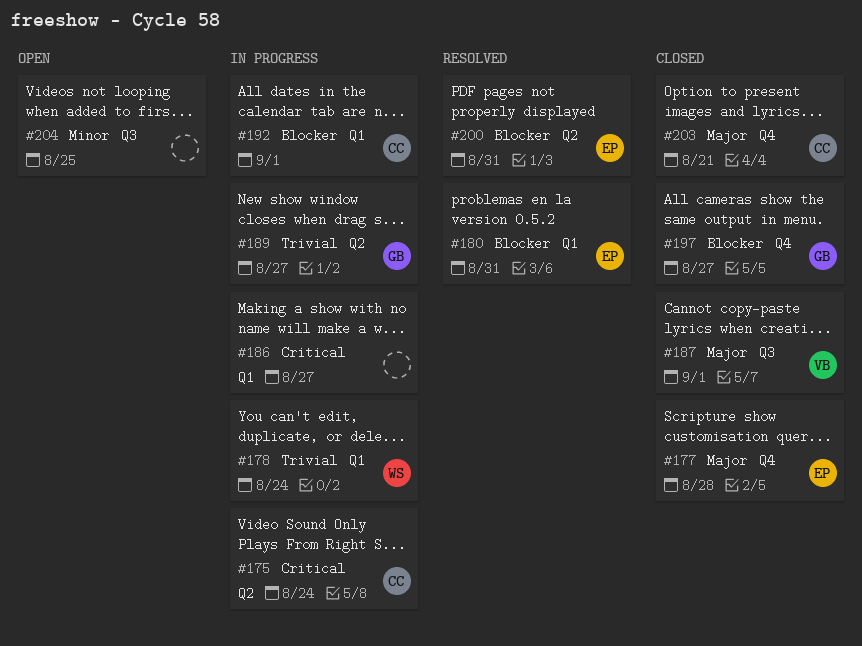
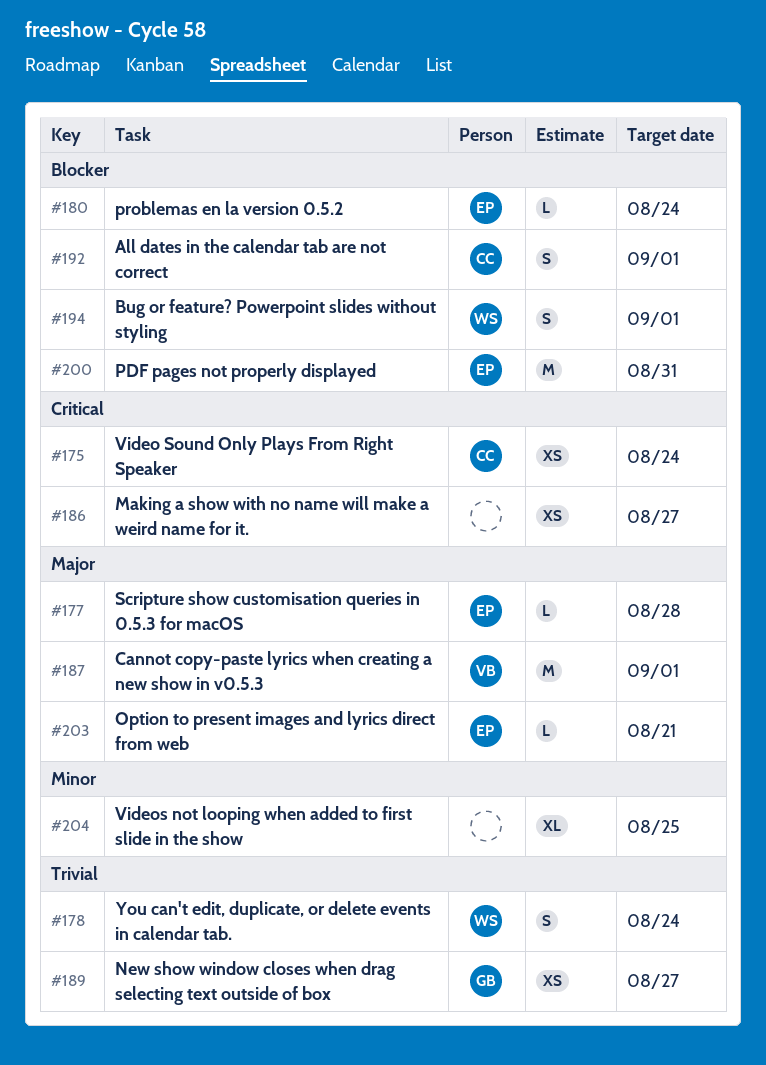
#180, due: Aug 31 -> Aug 24
#194: none -> present
#197: present -> none
#203, owner: CC -> EP

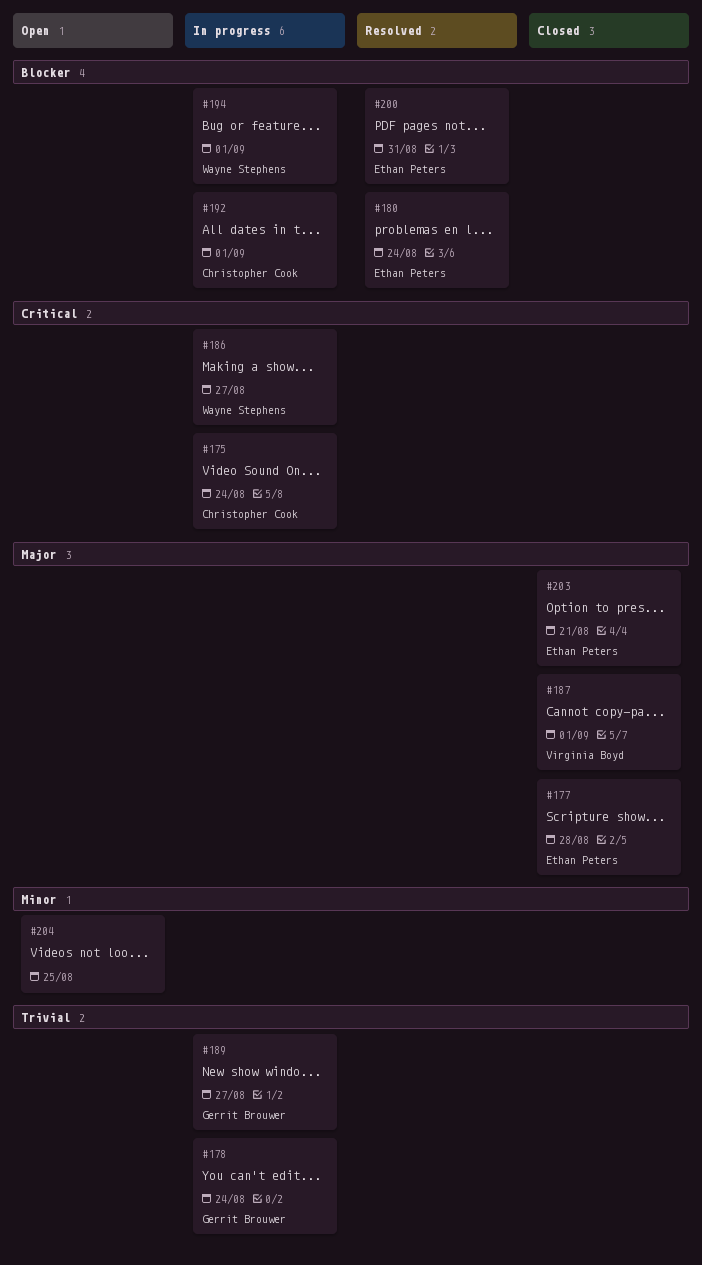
#178, owner: Wayne Stephens -> Gerrit Brouwer
#186, owner: none -> Wayne Stephens

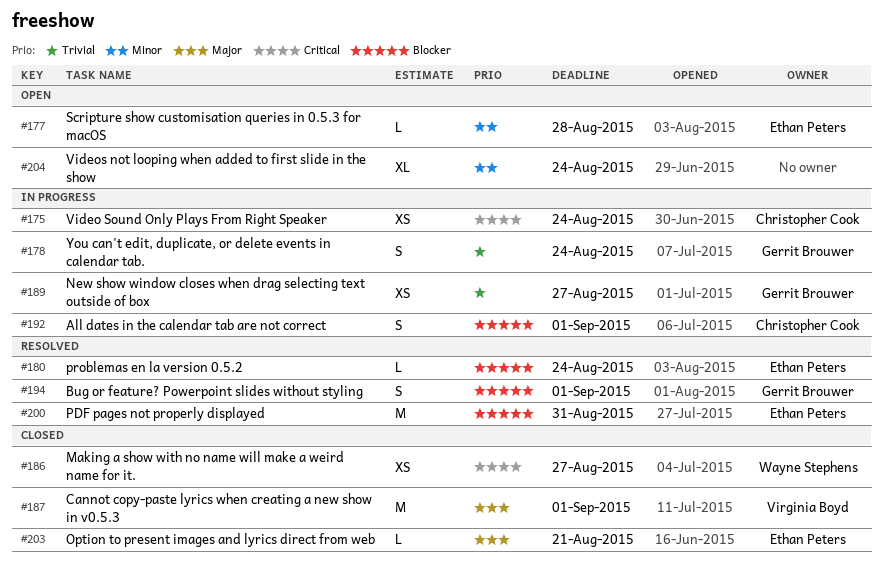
#177, status: Closed -> Open
#177, priority: Major -> Minor
#186, status: In progress -> Closed
#194, status: In progress -> Resolved
#194, owner: Wayne Stephens -> Gerrit Brouwer
#204, due: Aug 25 -> Aug 24

